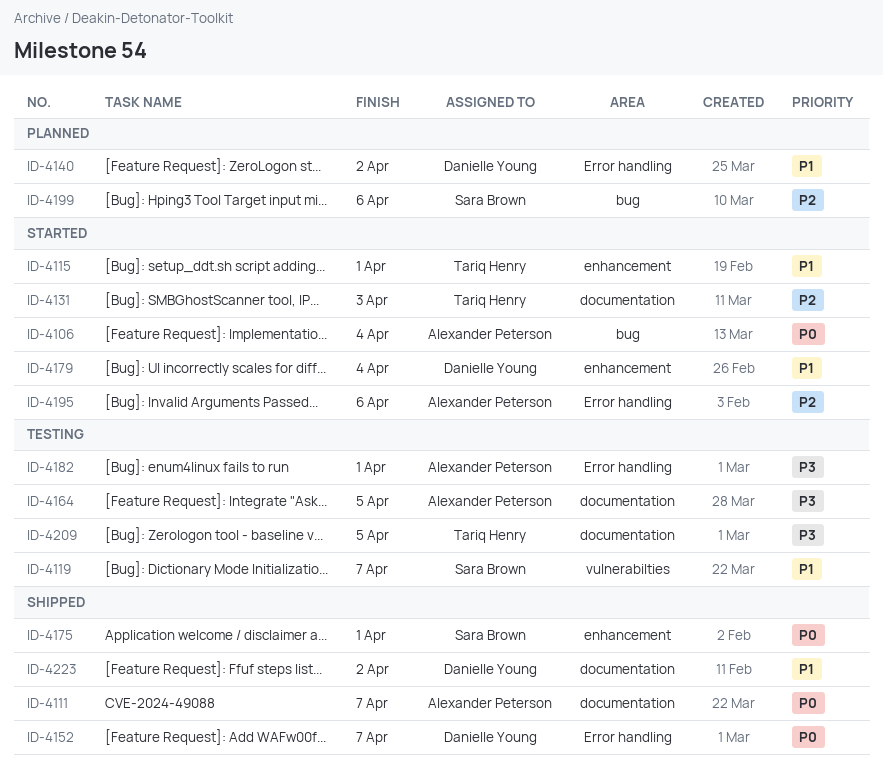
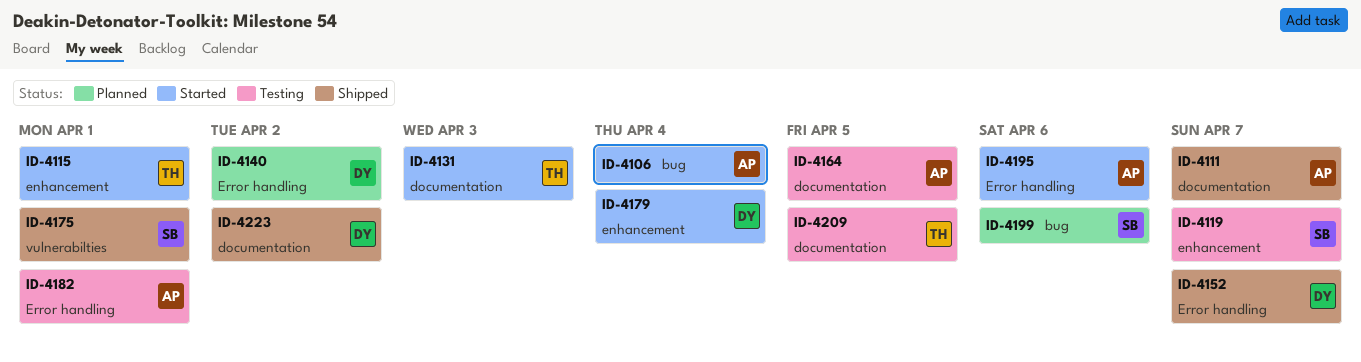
ID-4119, label: vulnerabilties -> enhancement
ID-4175, label: enhancement -> vulnerabilties

